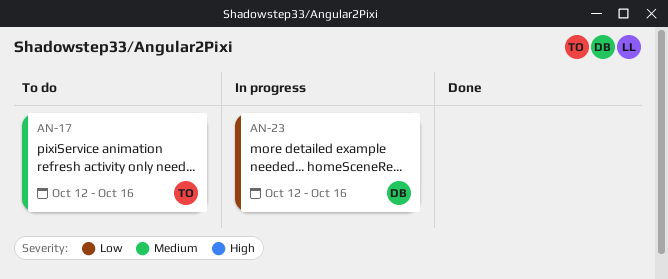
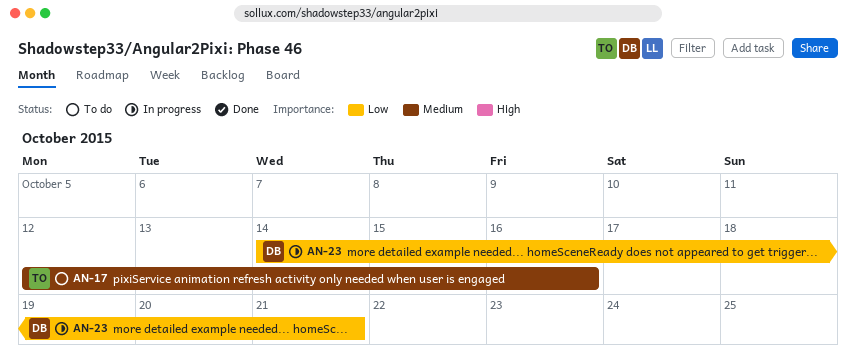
AN-23, start: Oct 12 -> Oct 14
AN-23, due: Oct 16 -> Oct 21

